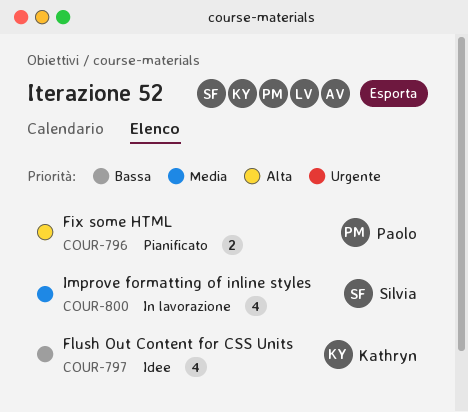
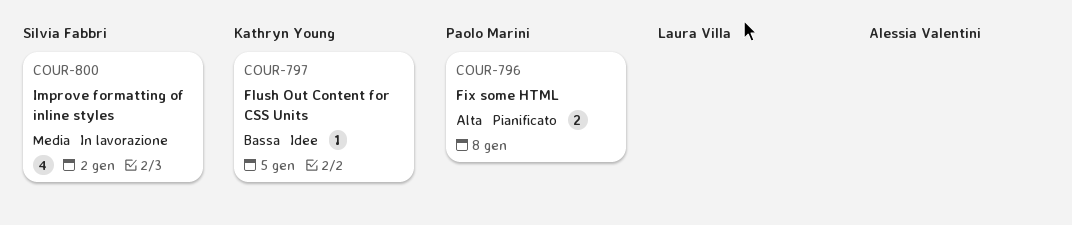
COUR-797, estimate: 4 -> 1

